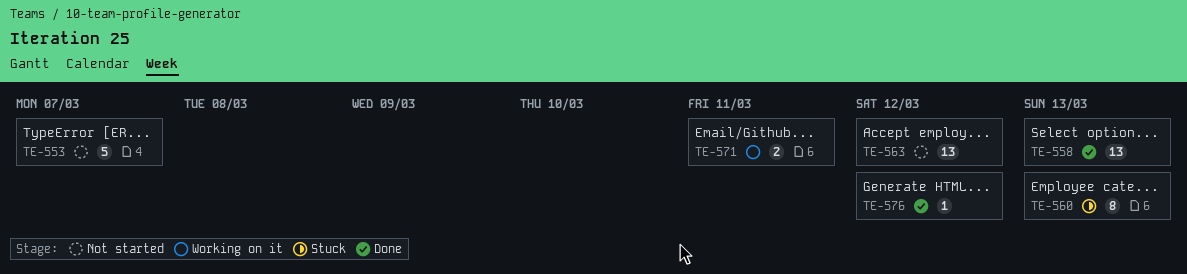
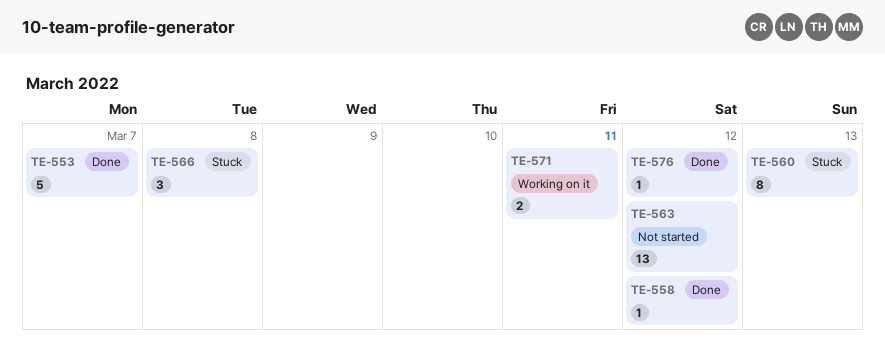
TE-553, status: Not started -> Done
TE-558, estimate: 13 -> 1
TE-558, due: Mar 13 -> Mar 12
TE-566: none -> present

